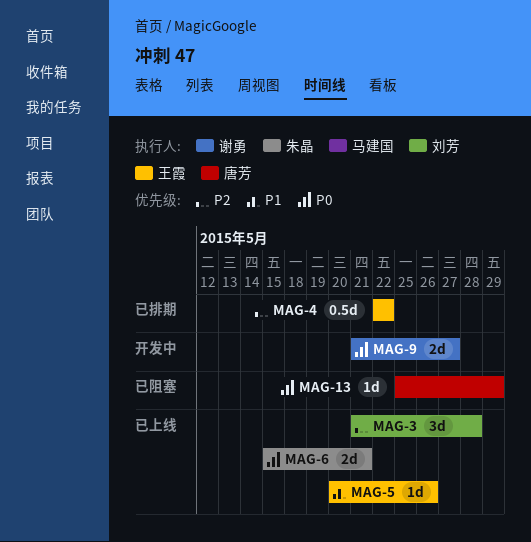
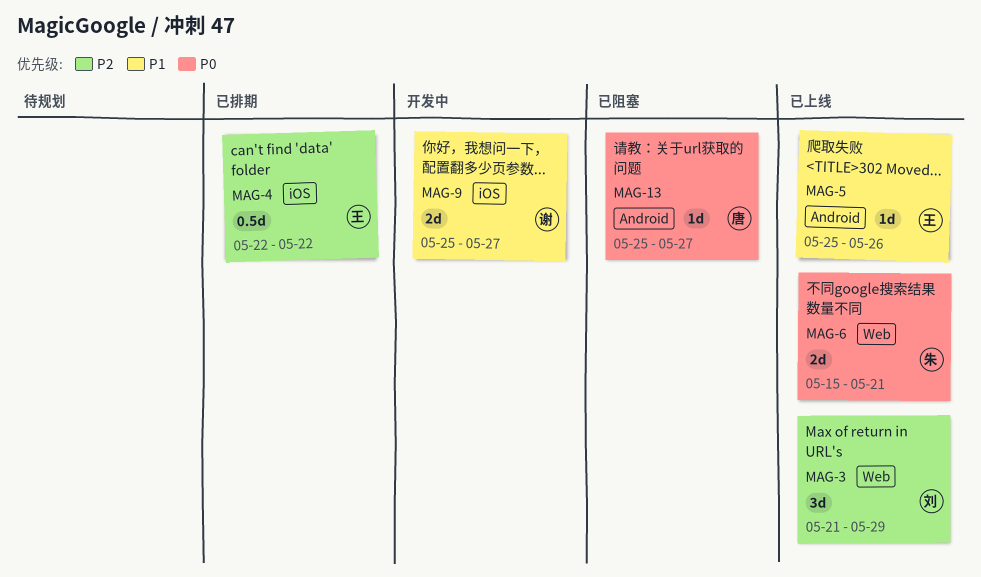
MAG-3, due: May 28 -> May 29
MAG-5, start: May 20 -> May 25
MAG-9, priority: P0 -> P1
MAG-9, start: May 21 -> May 25
MAG-13, due: May 29 -> May 27

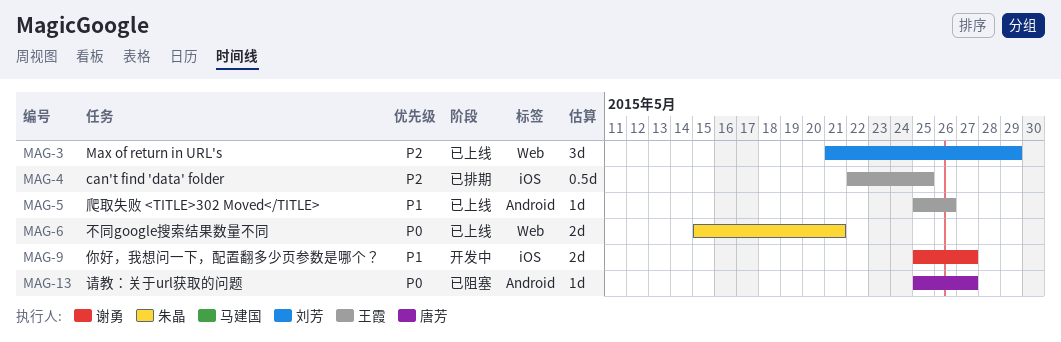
MAG-4, due: May 22 -> May 25

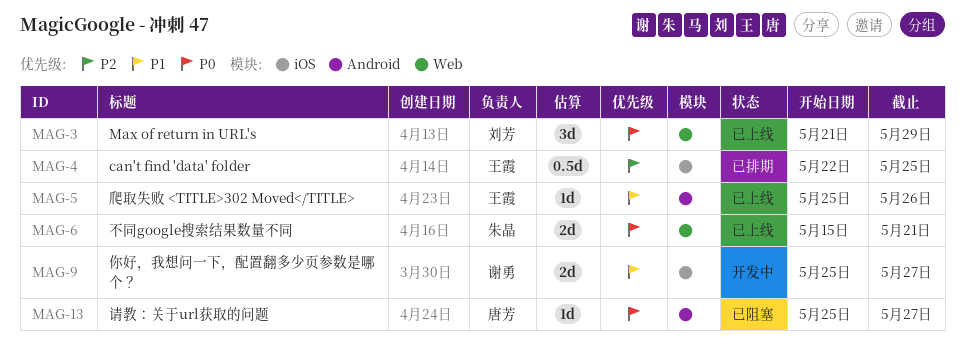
MAG-3, priority: P2 -> P0

